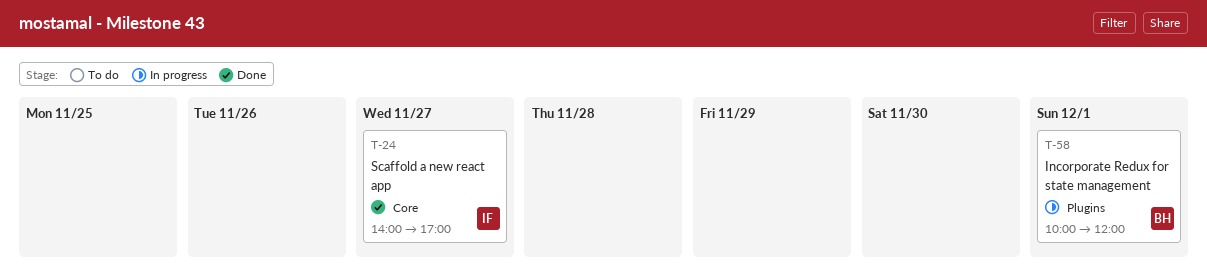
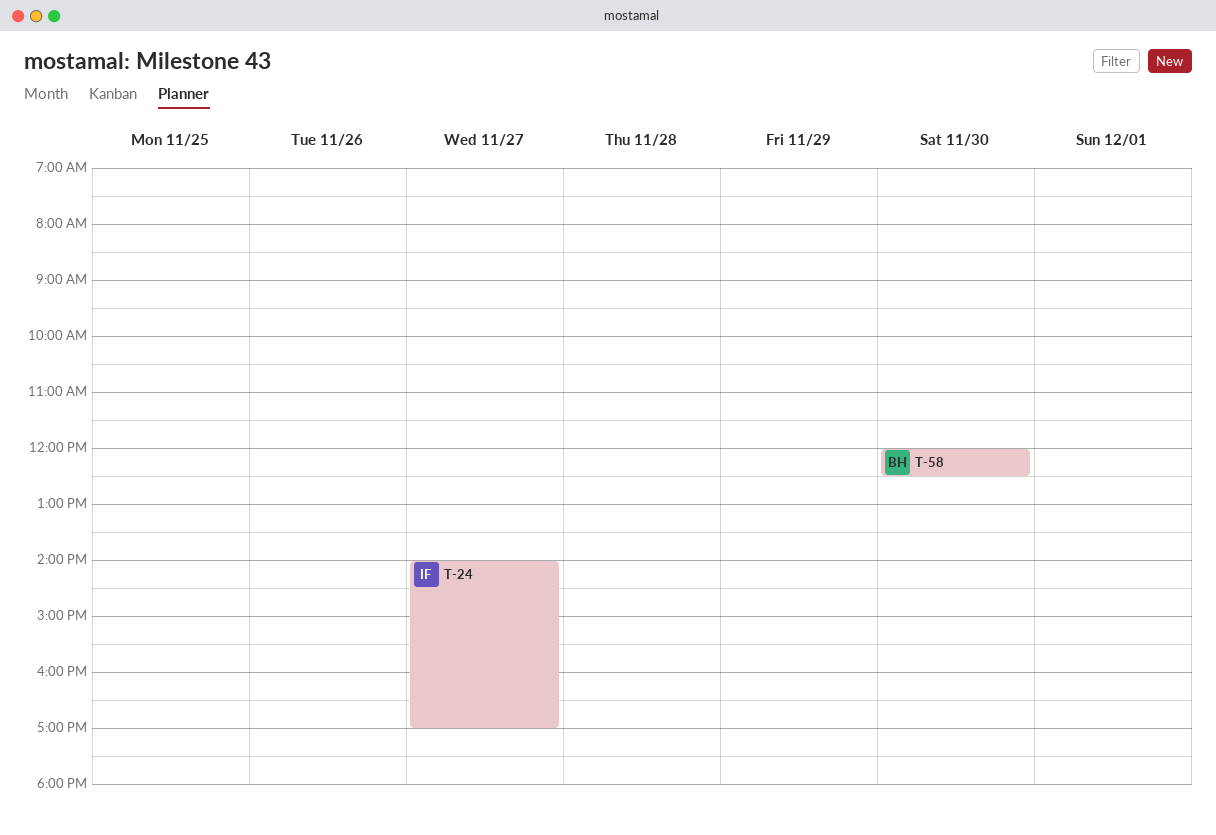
T-58, day: Dec 1 -> Nov 30
T-58, begins: 10:00 -> 12:00
T-58, ends: 12:00 -> 12:30

